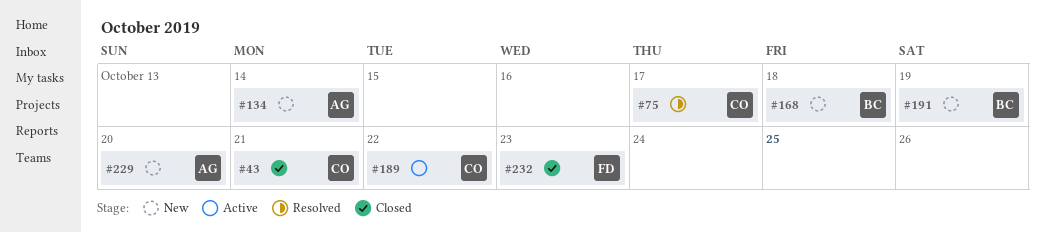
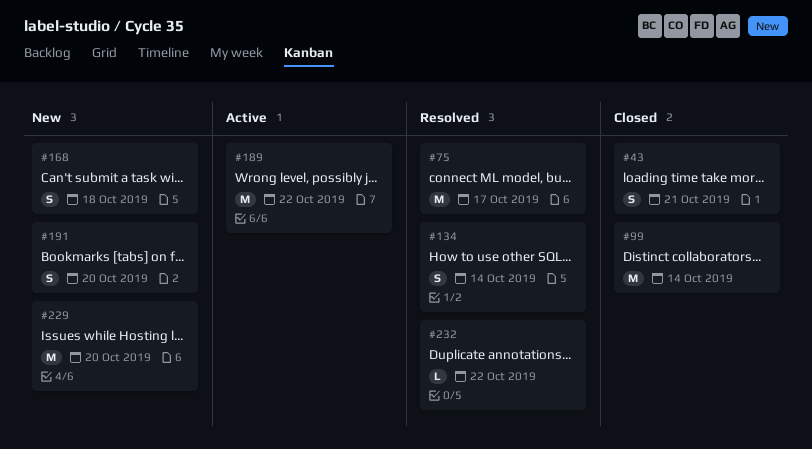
#99: none -> present
#134, status: New -> Resolved
#191, due: Oct 19 -> Oct 20
#232, status: Closed -> Resolved
#232, due: Oct 23 -> Oct 22

